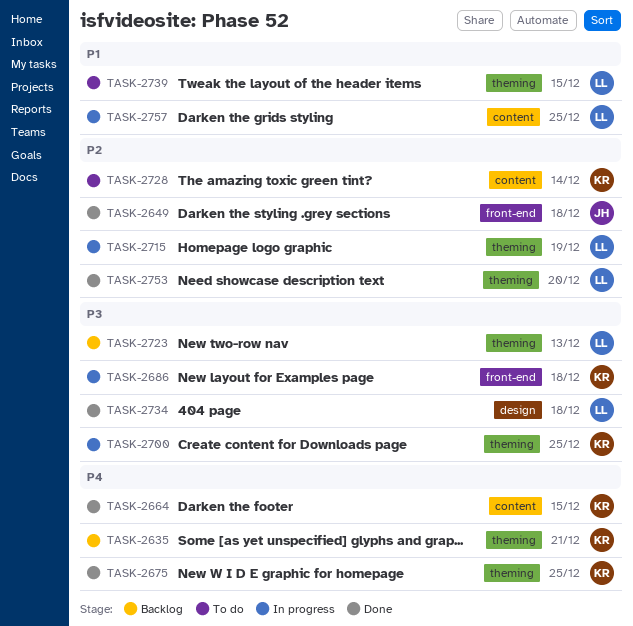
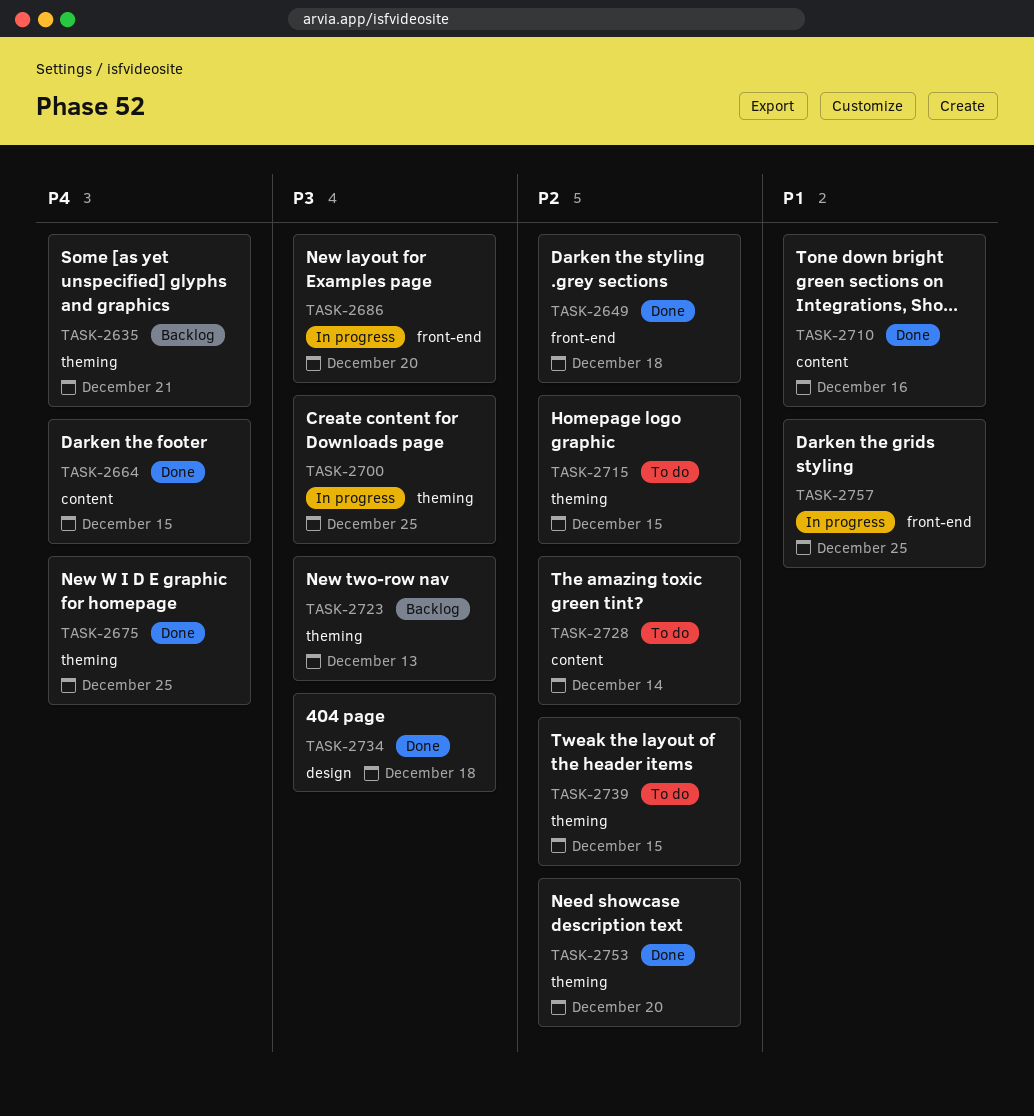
TASK-2686, due: Dec 18 -> Dec 20
TASK-2710: none -> present
TASK-2715, status: In progress -> To do
TASK-2715, due: Dec 19 -> Dec 15
TASK-2739, priority: P1 -> P2
TASK-2757, label: content -> front-end

